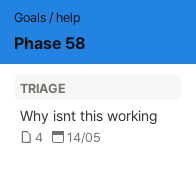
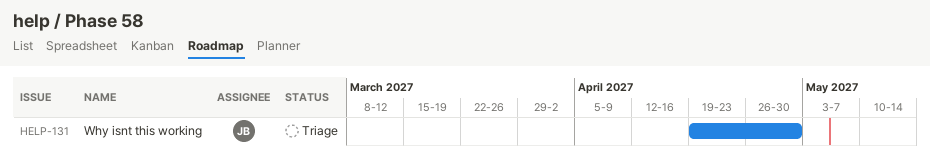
Why isnt this working, due: May 14 -> Apr 30

